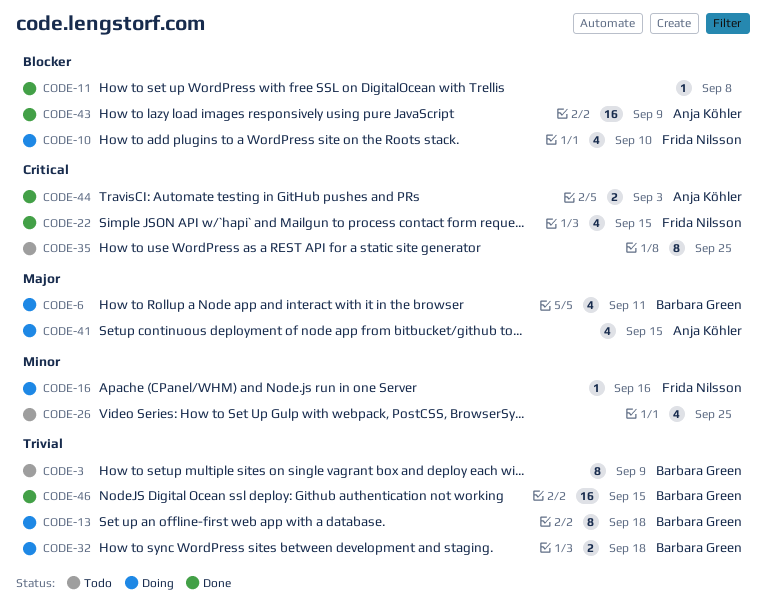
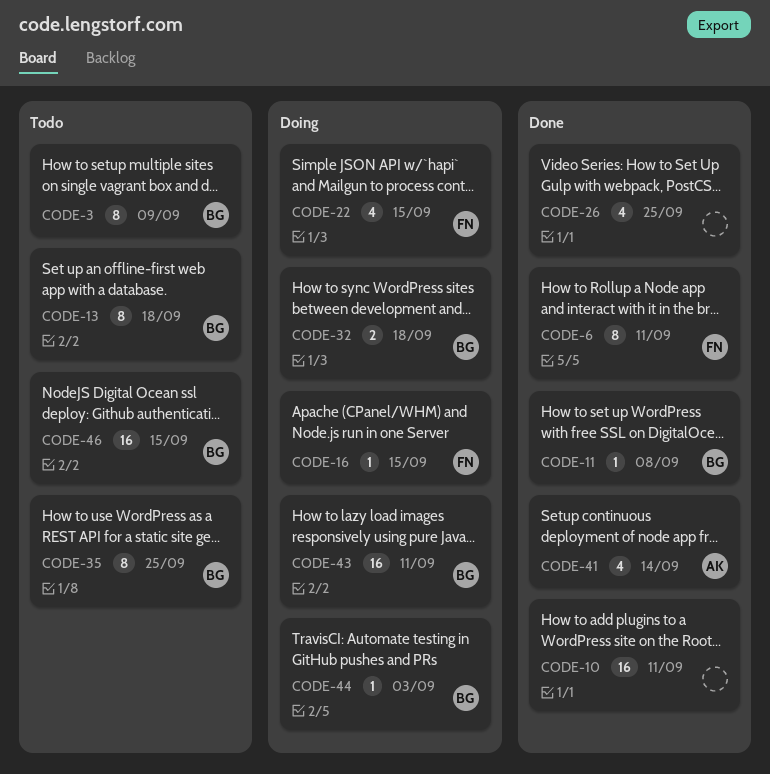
CODE-6, status: Doing -> Done
CODE-6, owner: Barbara Green -> Frida Nilsson
CODE-6, estimate: 4 -> 8
CODE-10, status: Doing -> Done
CODE-10, owner: Frida Nilsson -> none
CODE-10, estimate: 4 -> 16
CODE-10, due: Sep 10 -> Sep 11
CODE-11, owner: none -> Barbara Green
CODE-13, status: Doing -> Todo
CODE-16, due: Sep 16 -> Sep 15
CODE-22, status: Done -> Doing
CODE-26, status: Todo -> Done
CODE-35, owner: none -> Barbara Green
CODE-41, status: Doing -> Done
CODE-41, due: Sep 15 -> Sep 14
CODE-43, status: Done -> Doing
CODE-43, owner: Anja Köhler -> Barbara Green
CODE-43, due: Sep 9 -> Sep 11
CODE-44, status: Done -> Doing
CODE-44, owner: Anja Köhler -> Barbara Green
CODE-44, estimate: 2 -> 1
CODE-46, status: Done -> Todo

